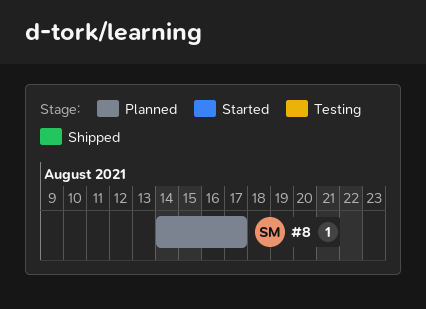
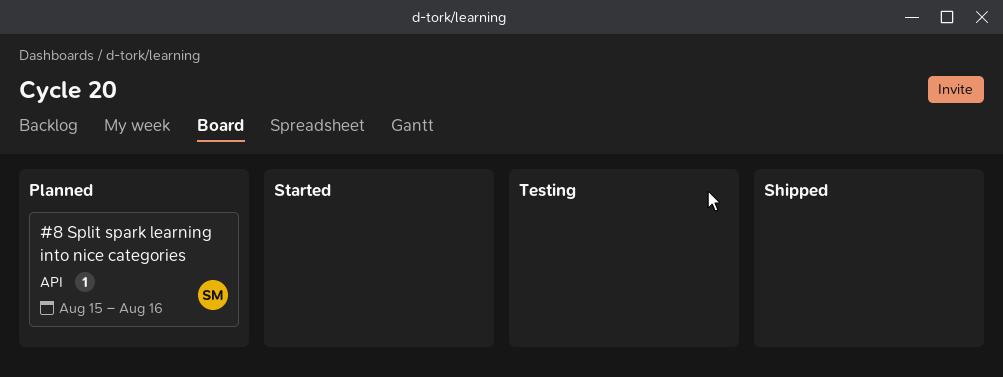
#8, start: Aug 14 -> Aug 15
#8, due: Aug 17 -> Aug 16

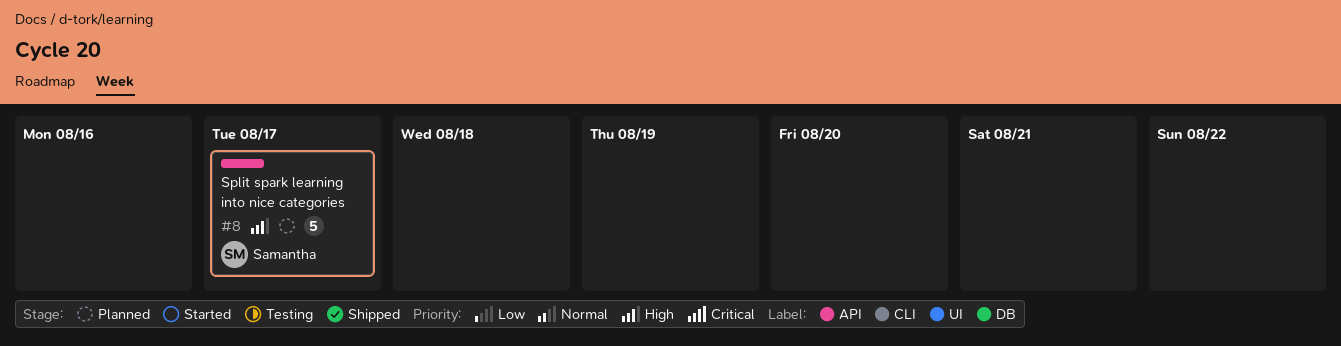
#8, estimate: 1 -> 5
#8, due: Aug 16 -> Aug 17

